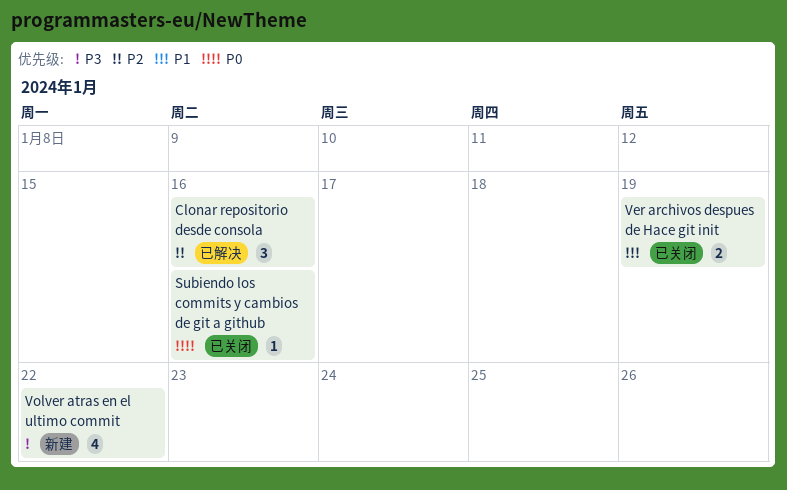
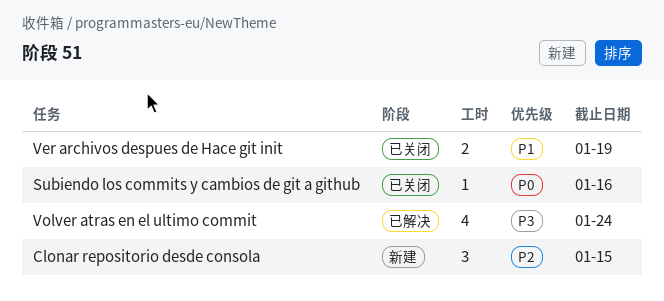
Clonar repositorio desde consola, status: 已解决 -> 新建
Clonar repositorio desde consola, due: Jan 16 -> Jan 15
Volver atras en el ultimo commit, status: 新建 -> 已解决
Volver atras en el ultimo commit, due: Jan 22 -> Jan 24

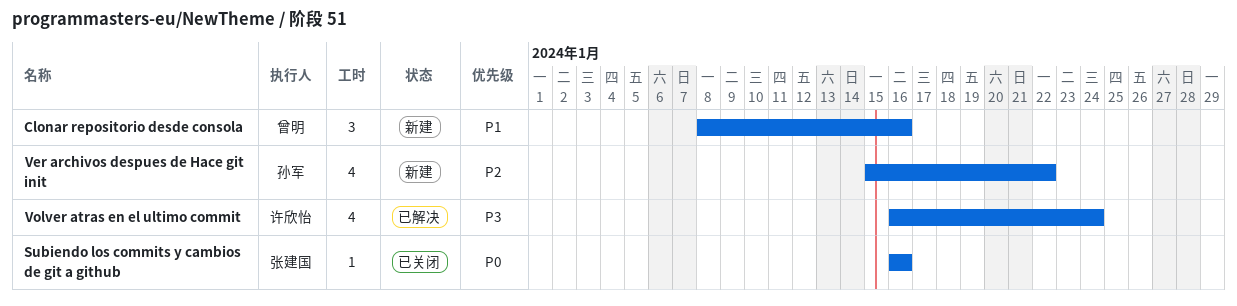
Clonar repositorio desde consola, priority: P2 -> P1
Clonar repositorio desde consola, due: Jan 15 -> Jan 16
Ver archivos despues de Hace git init, status: 已关闭 -> 新建
Ver archivos despues de Hace git init, priority: P1 -> P2
Ver archivos despues de Hace git init, estimate: 2 -> 4
Ver archivos despues de Hace git init, due: Jan 19 -> Jan 22

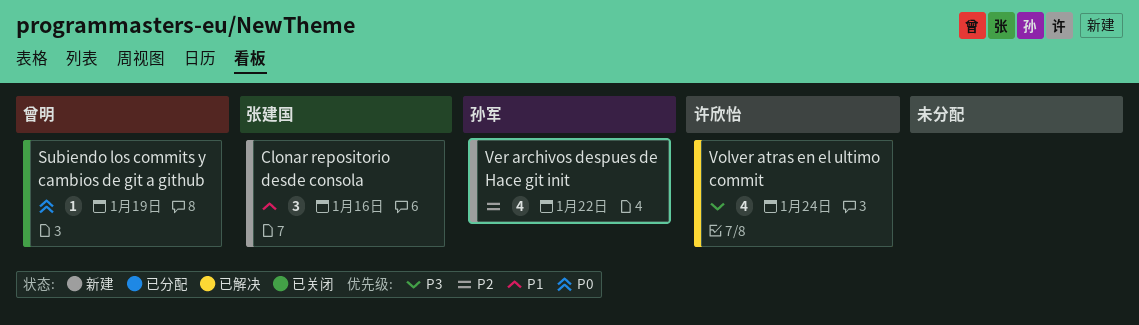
Clonar repositorio desde consola, owner: 曾明 -> 张建国
Subiendo los commits y cambios de git a github, owner: 张建国 -> 曾明
Subiendo los commits y cambios de git a github, due: Jan 16 -> Jan 19

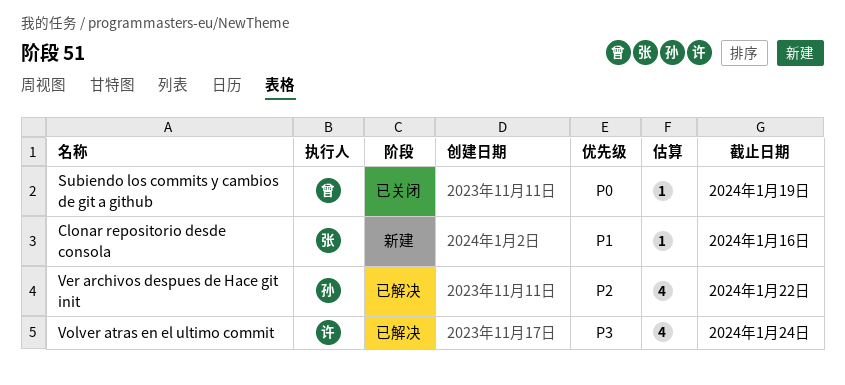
Clonar repositorio desde consola, estimate: 3 -> 1
Ver archivos despues de Hace git init, status: 新建 -> 已解决

